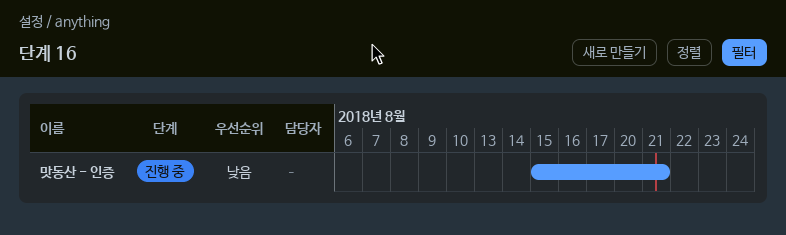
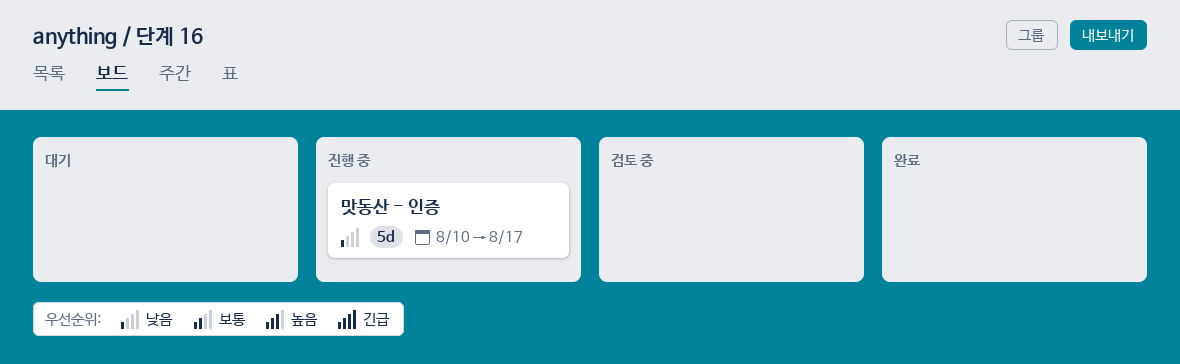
맛동산 - 인증, start: Aug 15 -> Aug 10
맛동산 - 인증, due: Aug 21 -> Aug 17

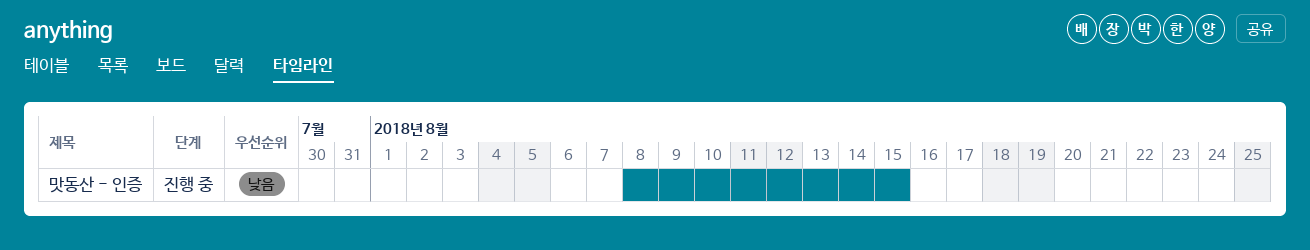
맛동산 - 인증, start: Aug 10 -> Aug 8
맛동산 - 인증, due: Aug 17 -> Aug 15

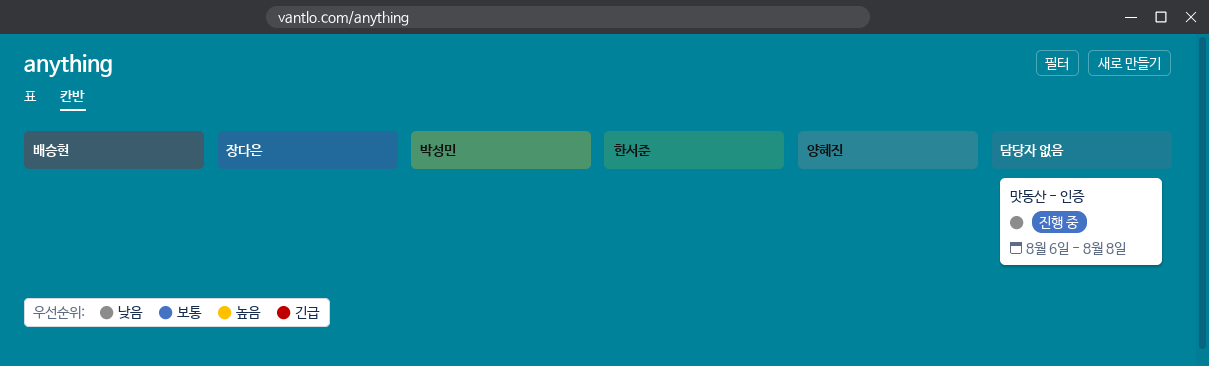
맛동산 - 인증, start: Aug 8 -> Aug 6
맛동산 - 인증, due: Aug 15 -> Aug 8

